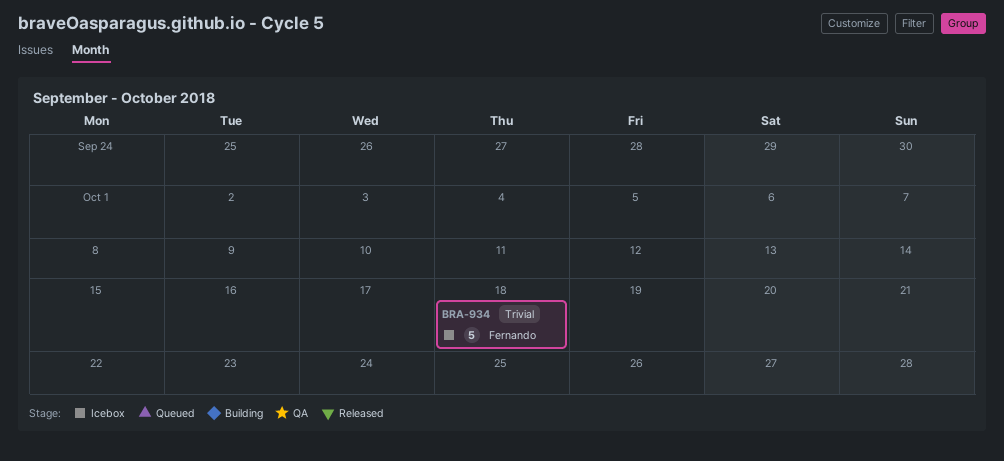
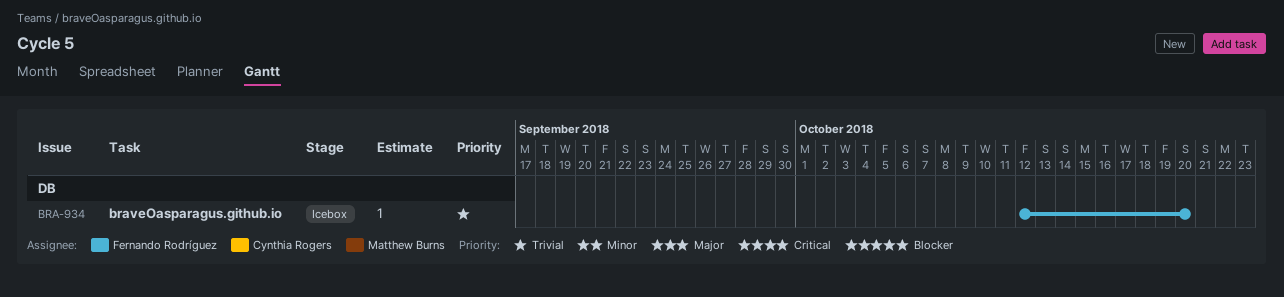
BRA-934, estimate: 5 -> 1
BRA-934, due: Oct 18 -> Oct 20

